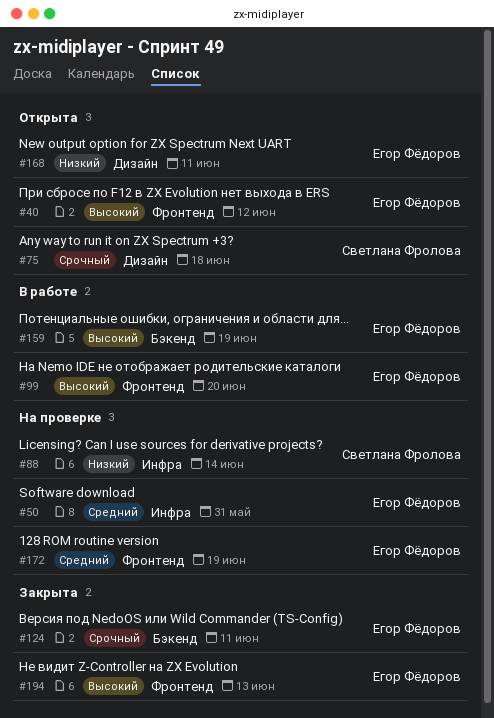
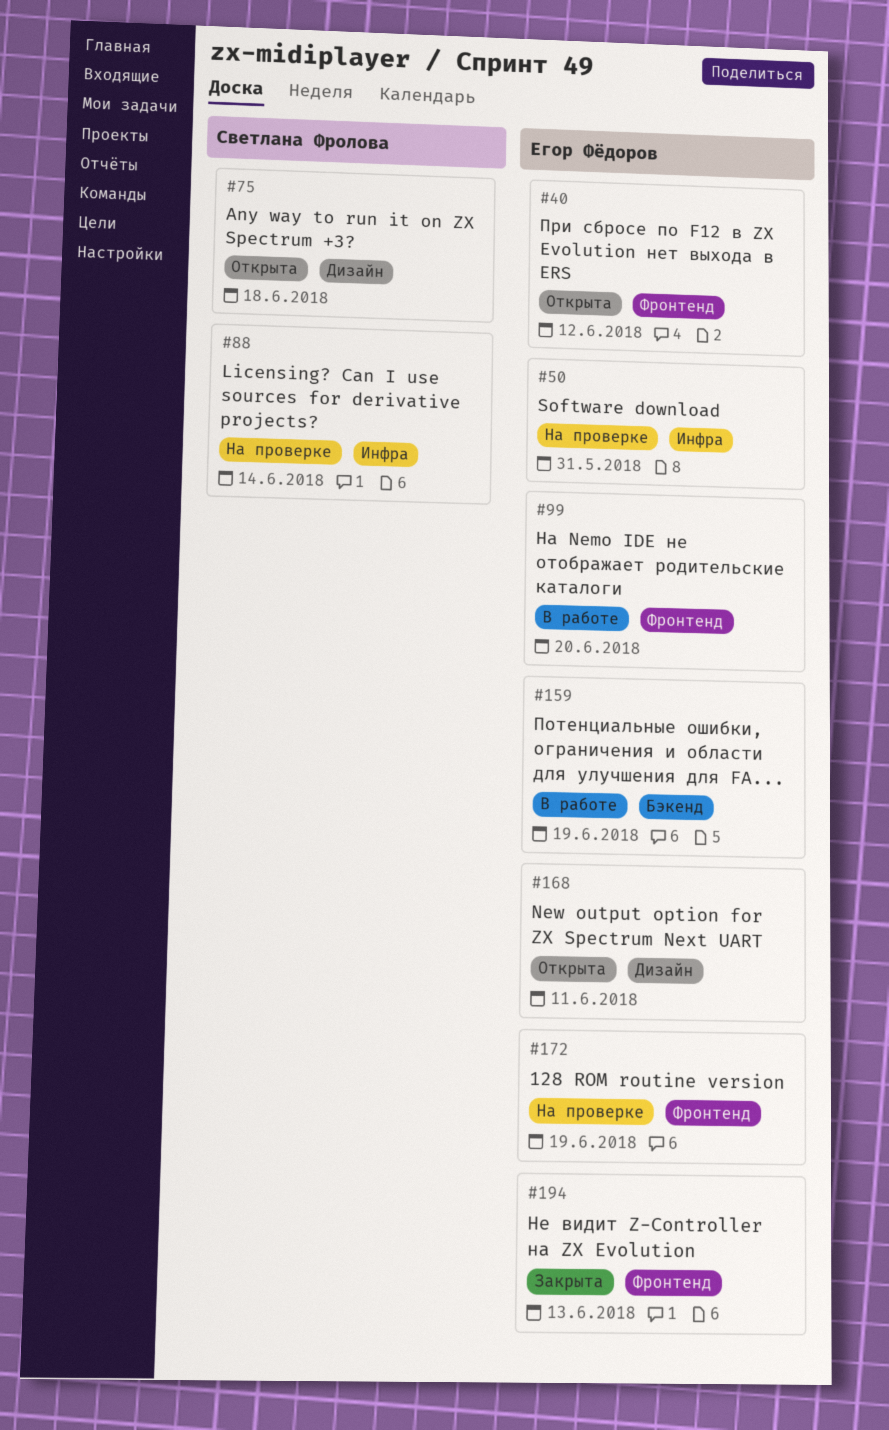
#124: present -> none

